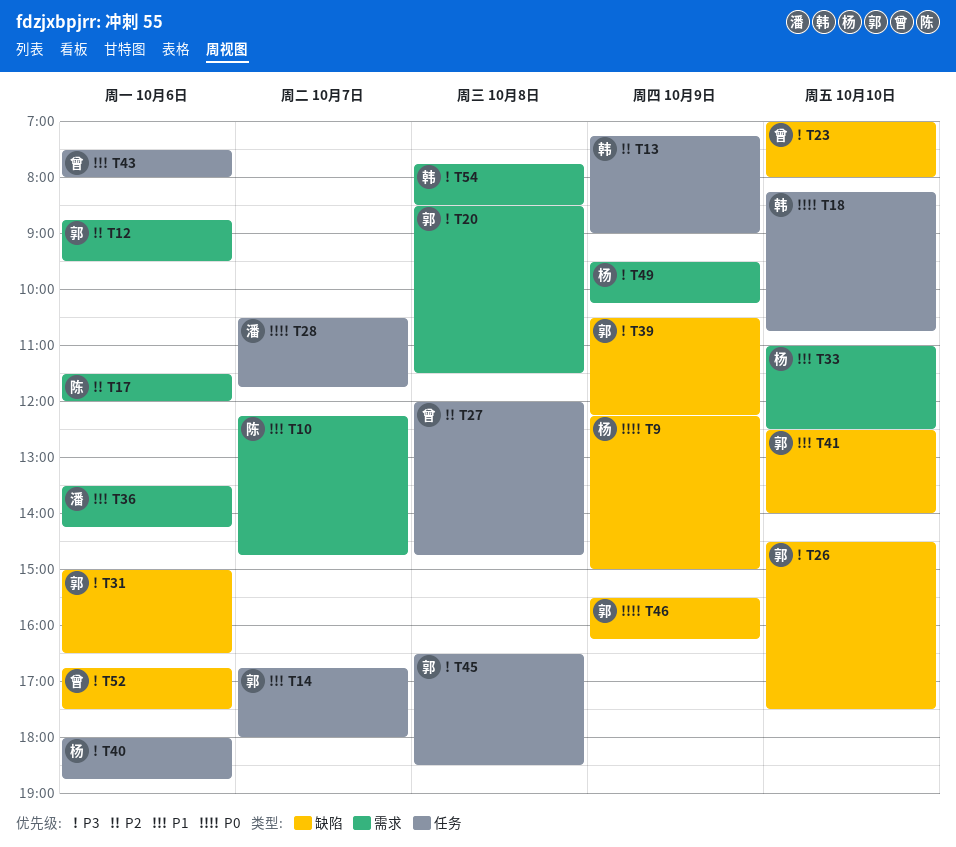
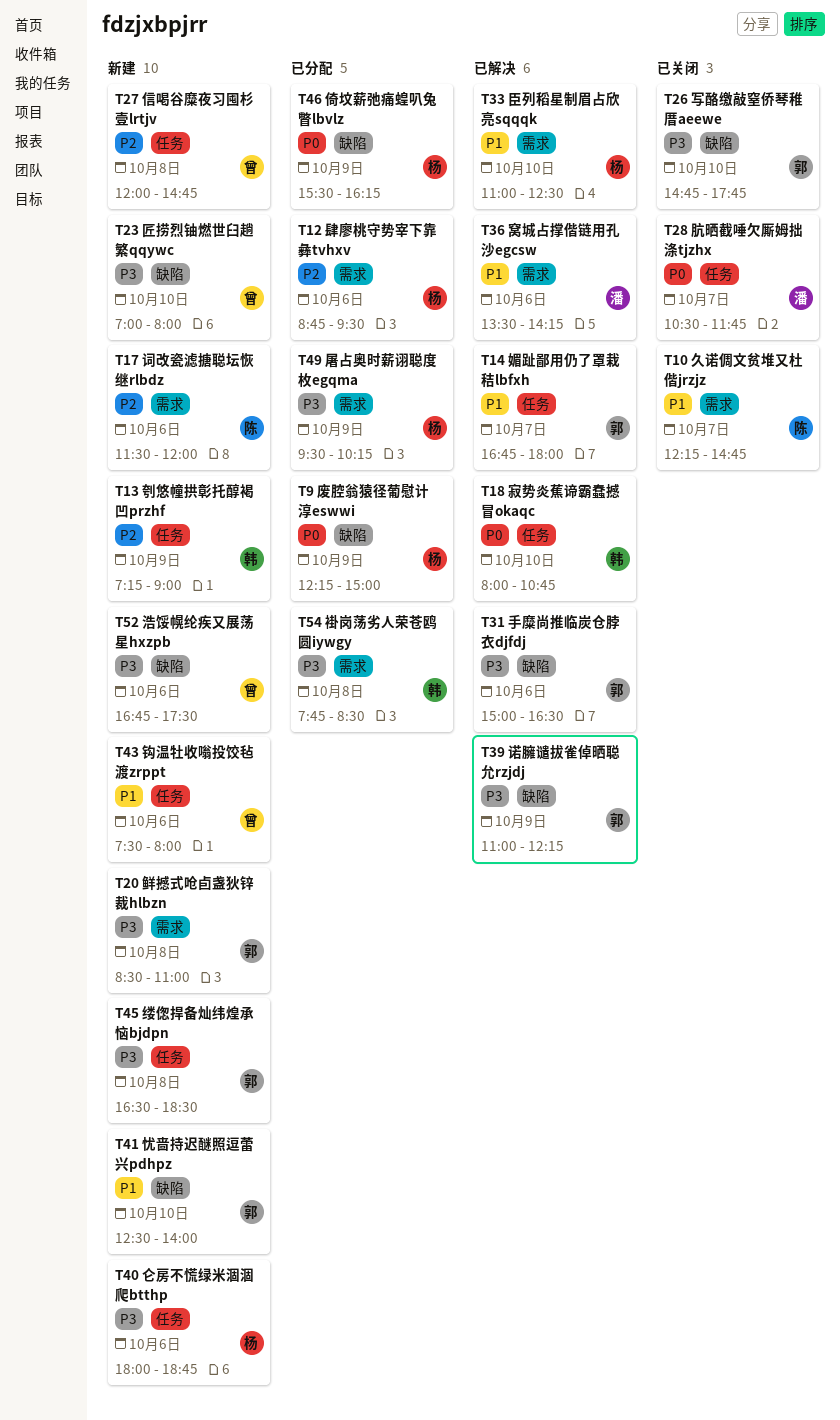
T12, owner: 郭 -> 杨
T18, begins: 08:15 -> 08:00
T20, ends: 11:30 -> 11:00
T26, begins: 14:30 -> 14:45
T26, ends: 17:30 -> 17:45
T39, begins: 10:30 -> 11:00
T46, owner: 郭 -> 杨

